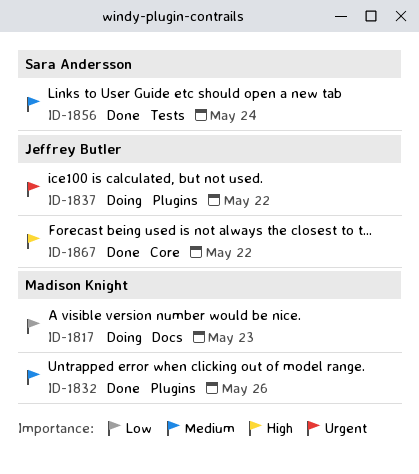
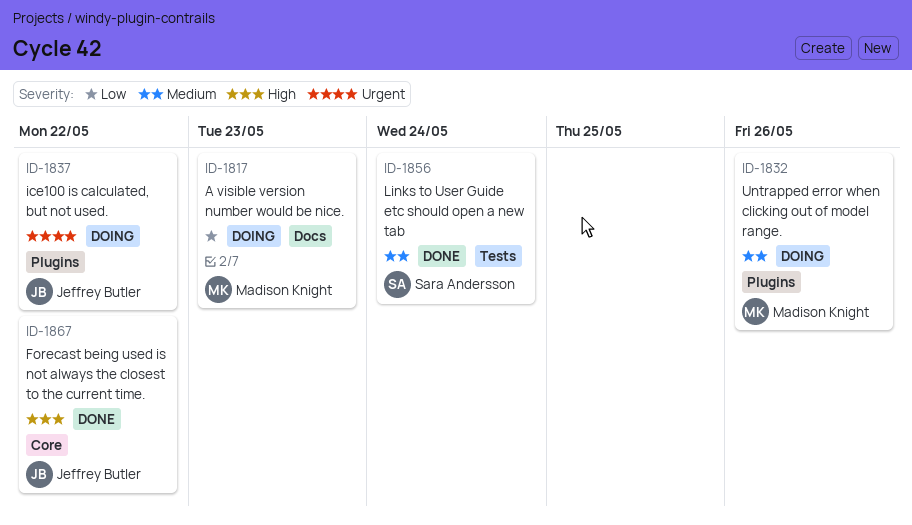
ID-1832, status: Done -> Doing

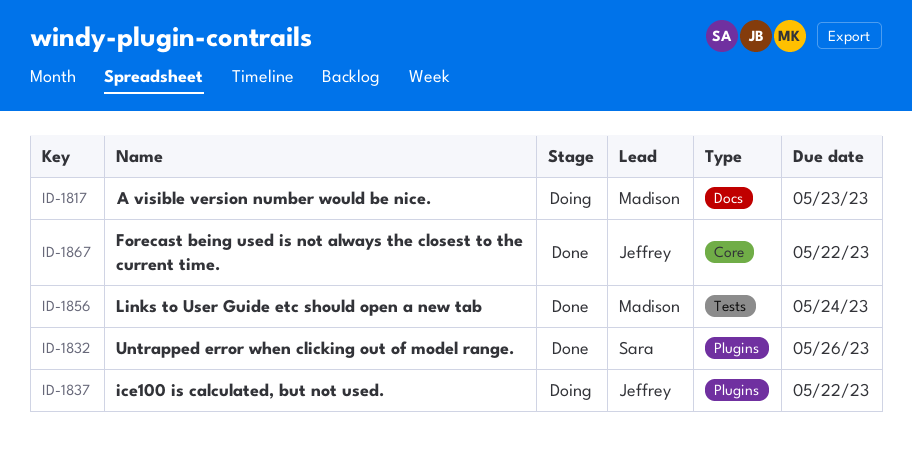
ID-1832, status: Doing -> Done
ID-1832, owner: Madison Knight -> Sara Andersson
ID-1856, owner: Sara Andersson -> Madison Knight

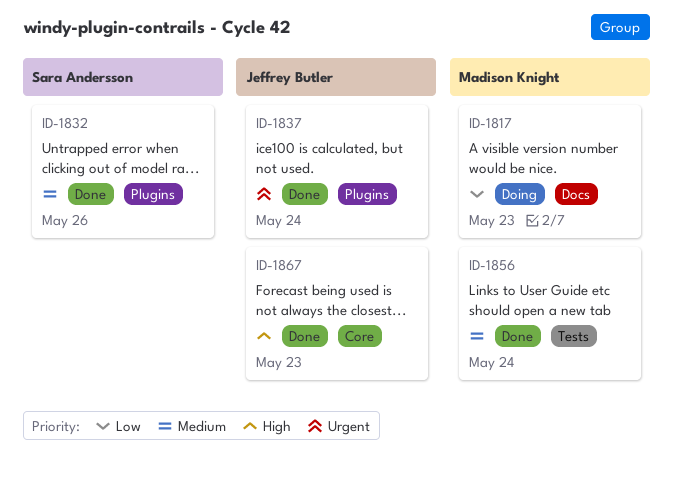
ID-1837, status: Doing -> Done
ID-1837, due: May 22 -> May 24
ID-1867, due: May 22 -> May 23

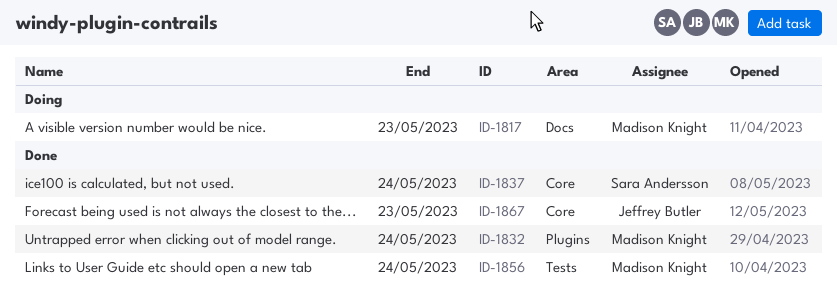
ID-1832, owner: Sara Andersson -> Madison Knight
ID-1832, due: May 26 -> May 24
ID-1837, owner: Jeffrey Butler -> Sara Andersson
ID-1837, label: Plugins -> Core

